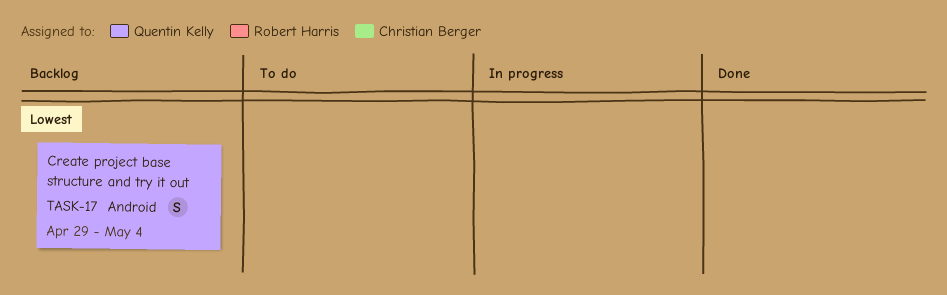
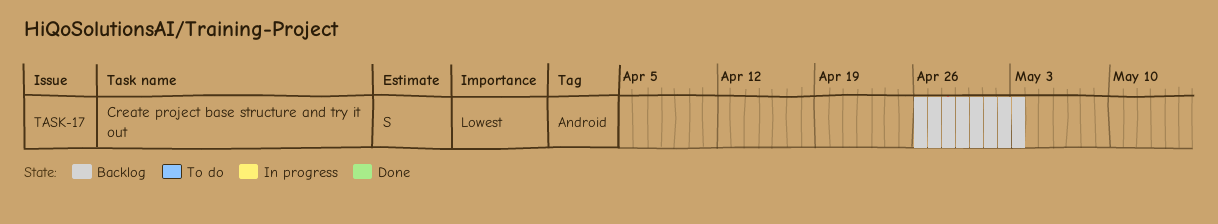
TASK-17, start: Apr 29 -> Apr 26
TASK-17, due: May 4 -> May 3

